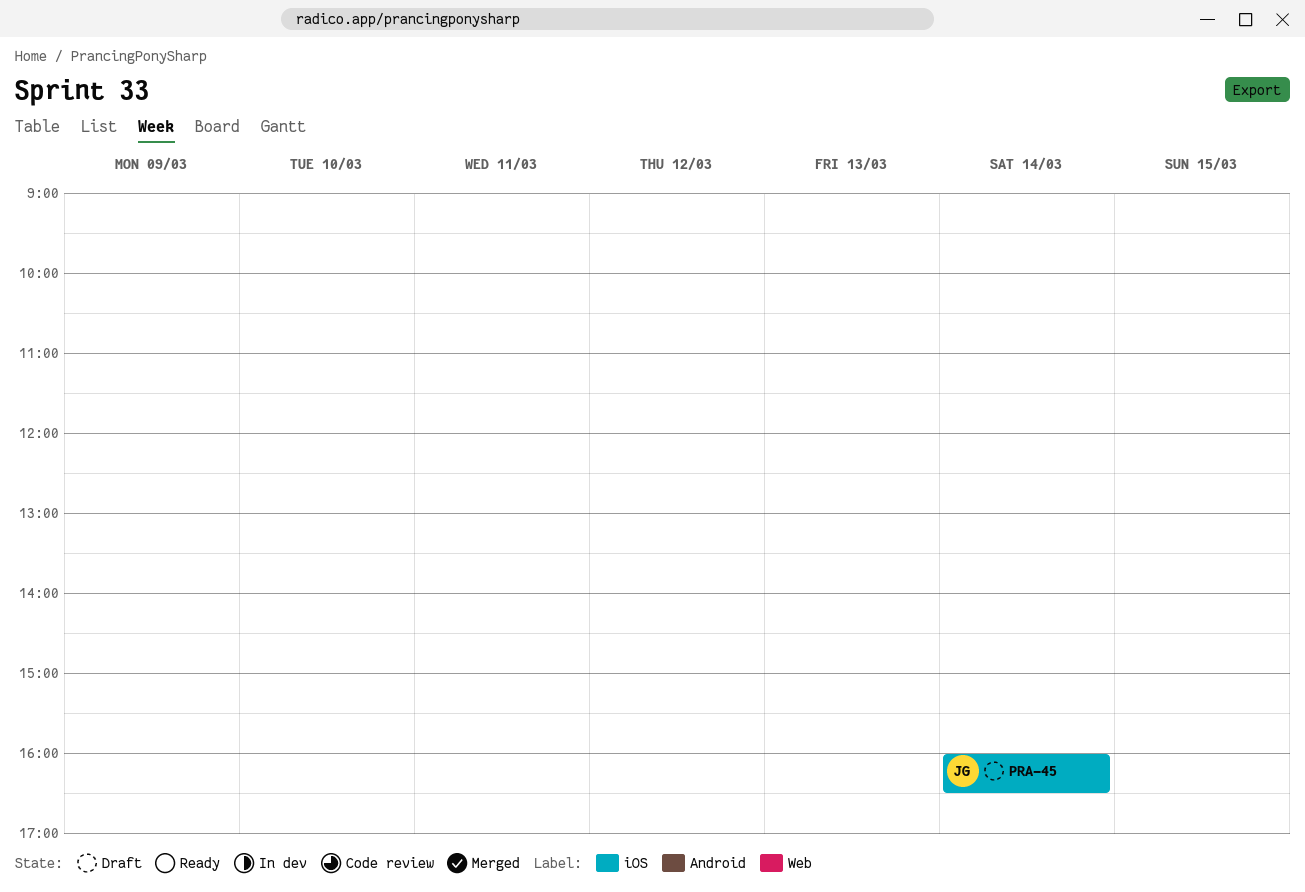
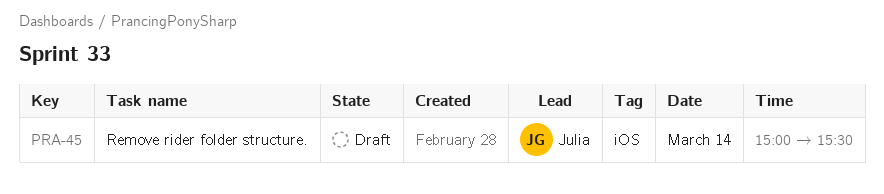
PRA-45, begins: 16:00 -> 15:00
PRA-45, ends: 16:30 -> 15:30

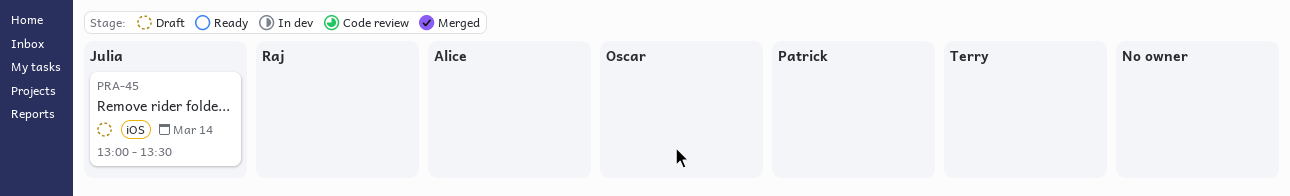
PRA-45, begins: 15:00 -> 13:00
PRA-45, ends: 15:30 -> 13:30

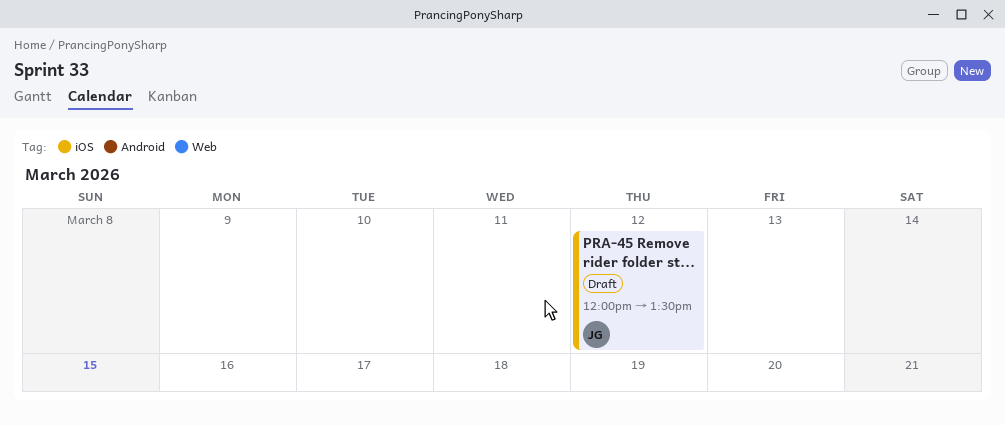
PRA-45, day: Mar 14 -> Mar 12
PRA-45, begins: 13:00 -> 12:00

